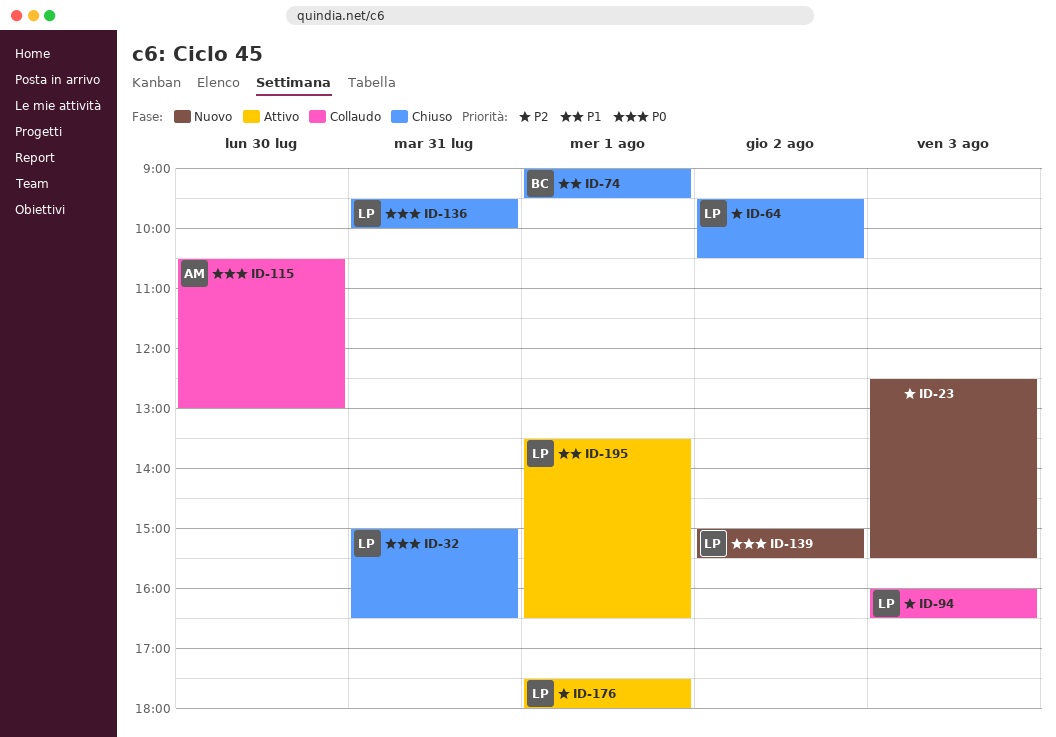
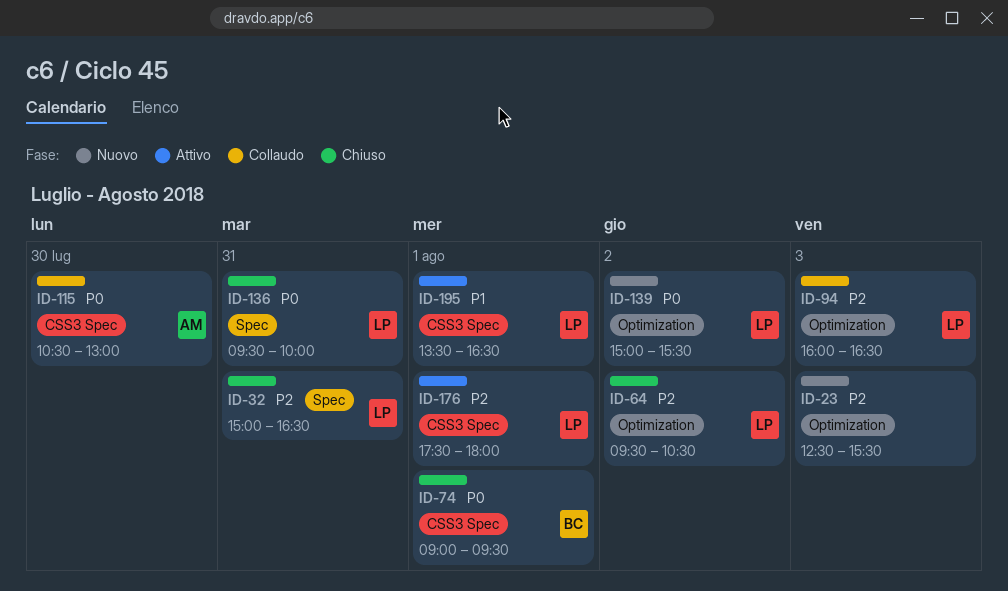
ID-32, priority: P0 -> P2
ID-74, priority: P1 -> P0

